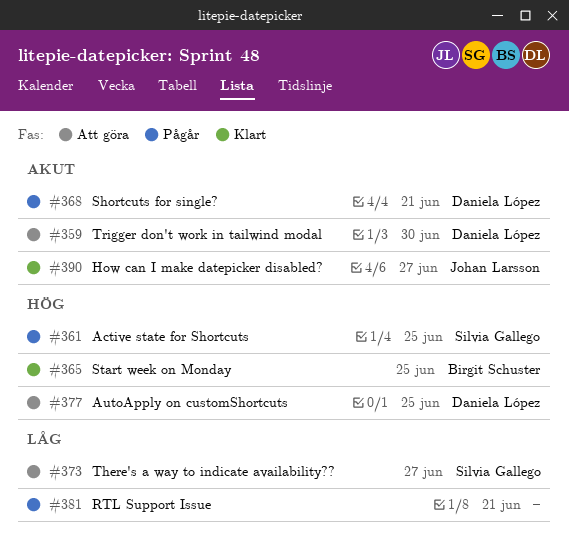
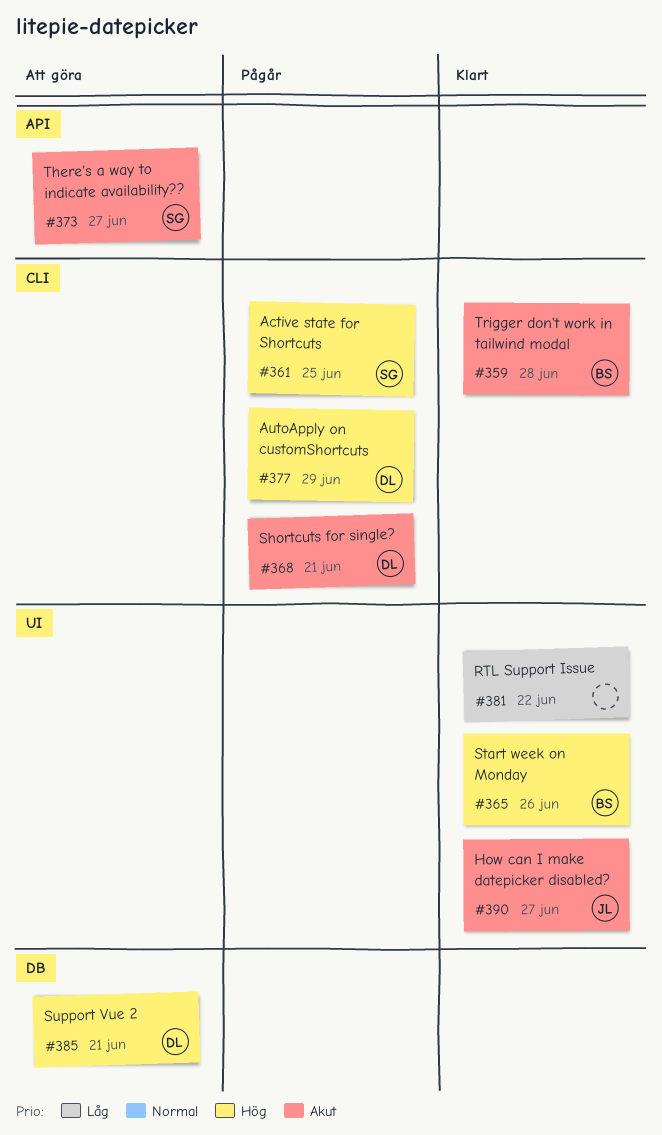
#359, status: Att göra -> Klart
#359, owner: Daniela López -> Birgit Schuster
#359, due: Jun 30 -> Jun 28
#365, due: Jun 25 -> Jun 26
#373, priority: Låg -> Akut
#377, status: Att göra -> Pågår
#377, due: Jun 25 -> Jun 29
#381, status: Pågår -> Klart
#381, due: Jun 21 -> Jun 22
#385: none -> present

